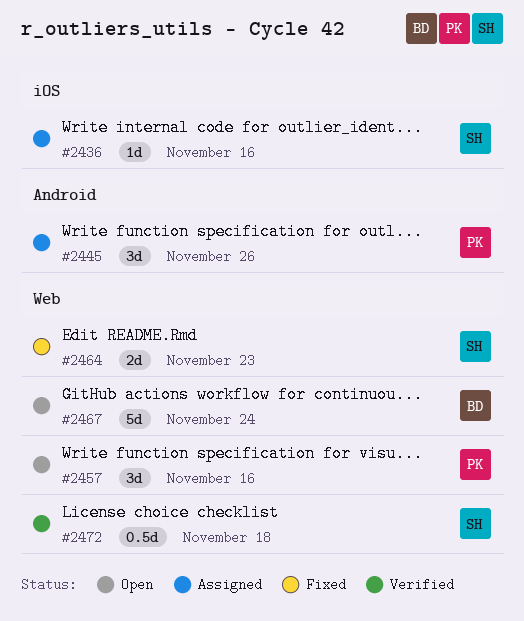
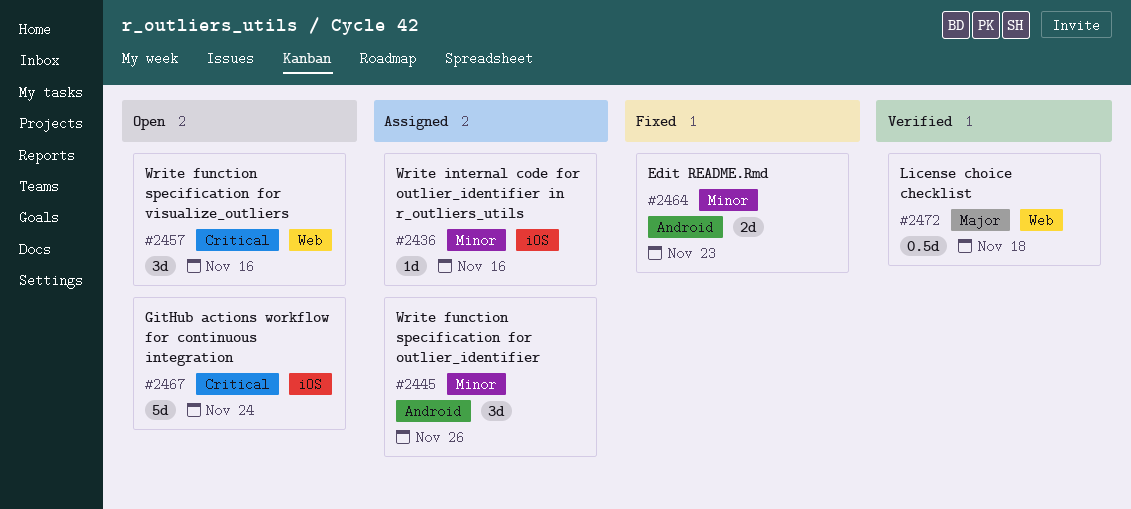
#2464, label: Web -> Android
#2467, label: Web -> iOS

